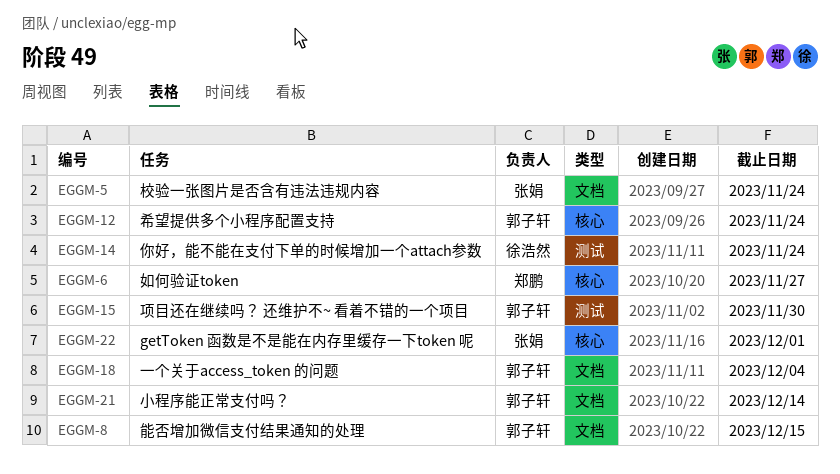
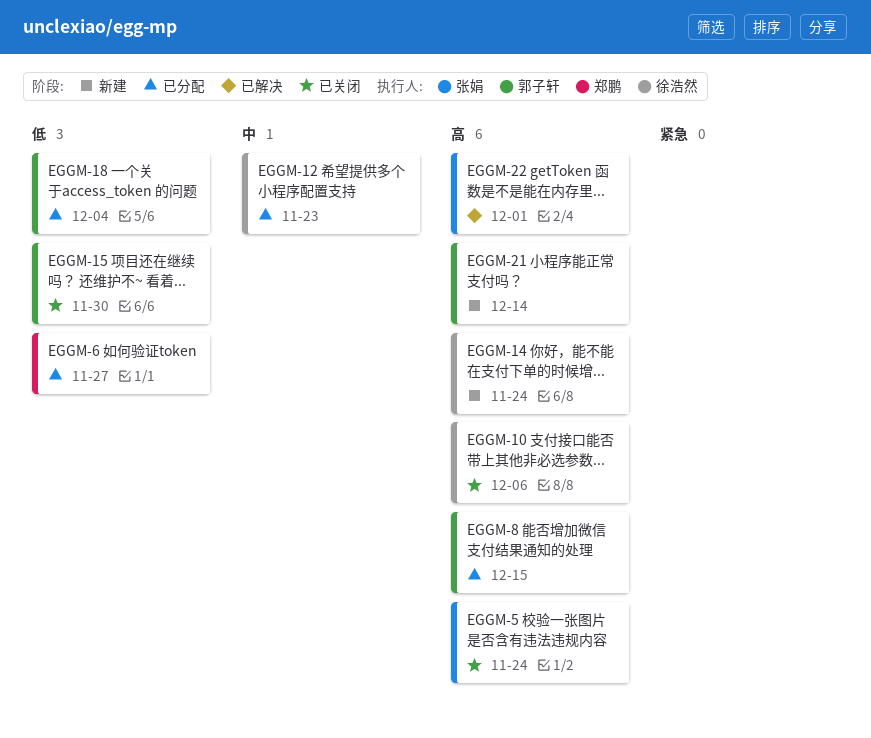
EGGM-10: none -> present
EGGM-12, owner: 郭子轩 -> 徐浩然
EGGM-12, due: Nov 24 -> Nov 23

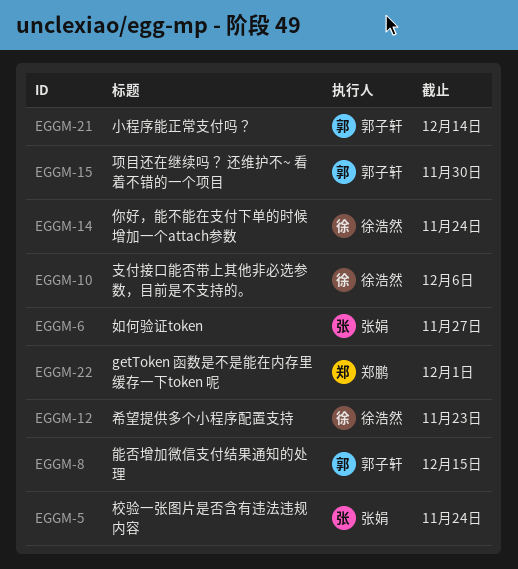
EGGM-6, owner: 郑鹏 -> 张娟
EGGM-18: present -> none
EGGM-22, owner: 张娟 -> 郑鹏

